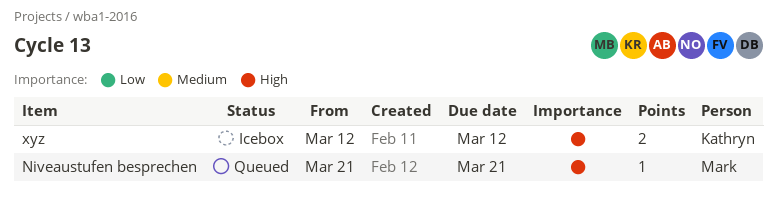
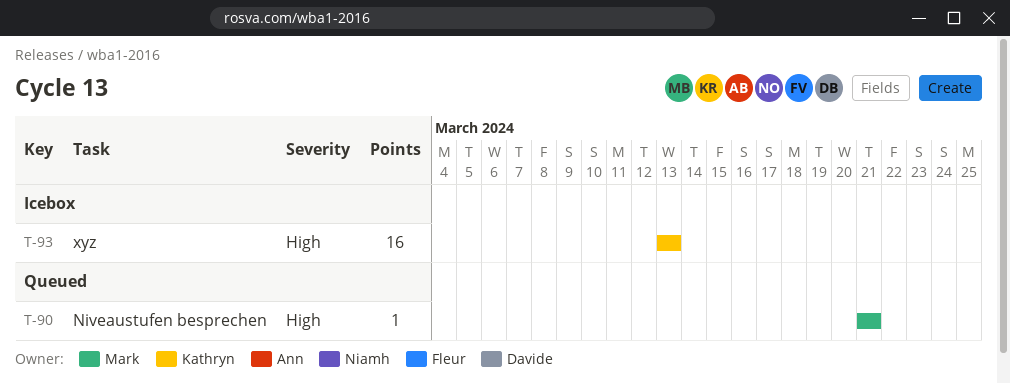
xyz, estimate: 2 -> 16
xyz, start: Mar 12 -> Mar 13
xyz, due: Mar 12 -> Mar 13

